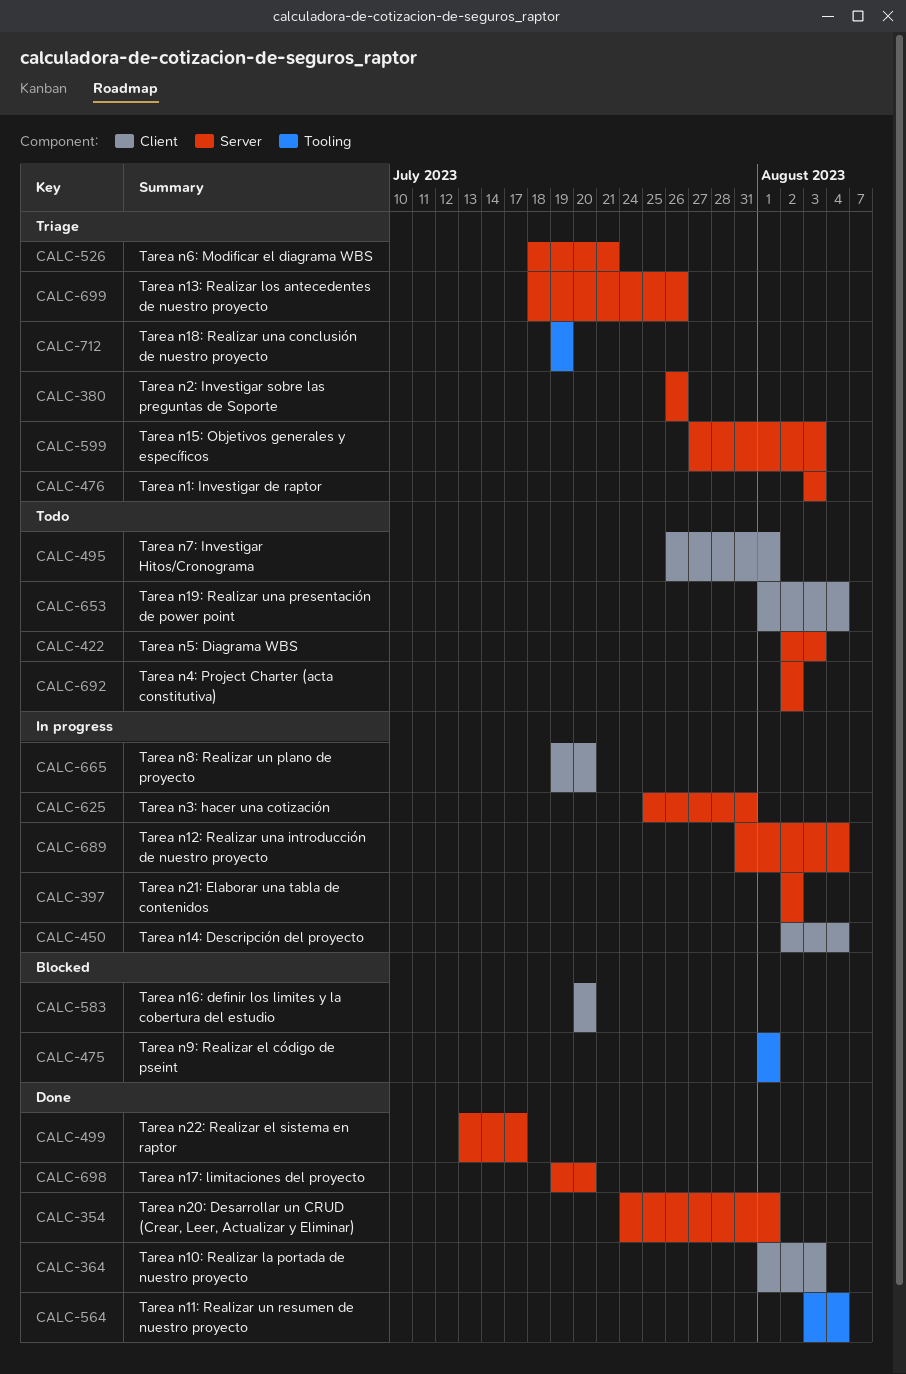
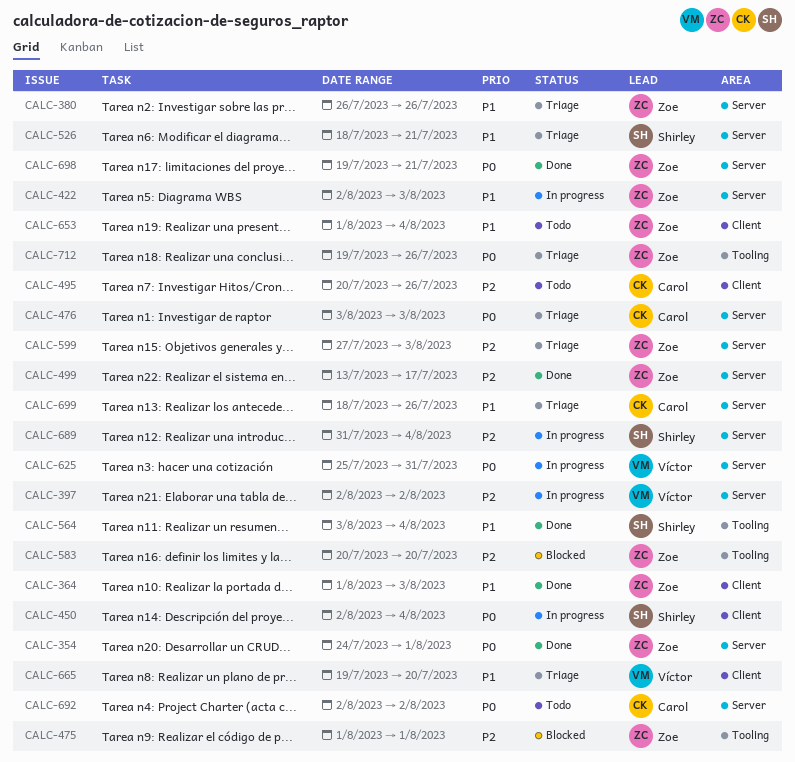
CALC-422, status: Todo -> In progress
CALC-495, start: Jul 26 -> Jul 20
CALC-495, due: Aug 1 -> Jul 26
CALC-583, label: Client -> Tooling
CALC-665, status: In progress -> Triage
CALC-698, due: Jul 20 -> Jul 21
CALC-712, due: Jul 19 -> Jul 26

